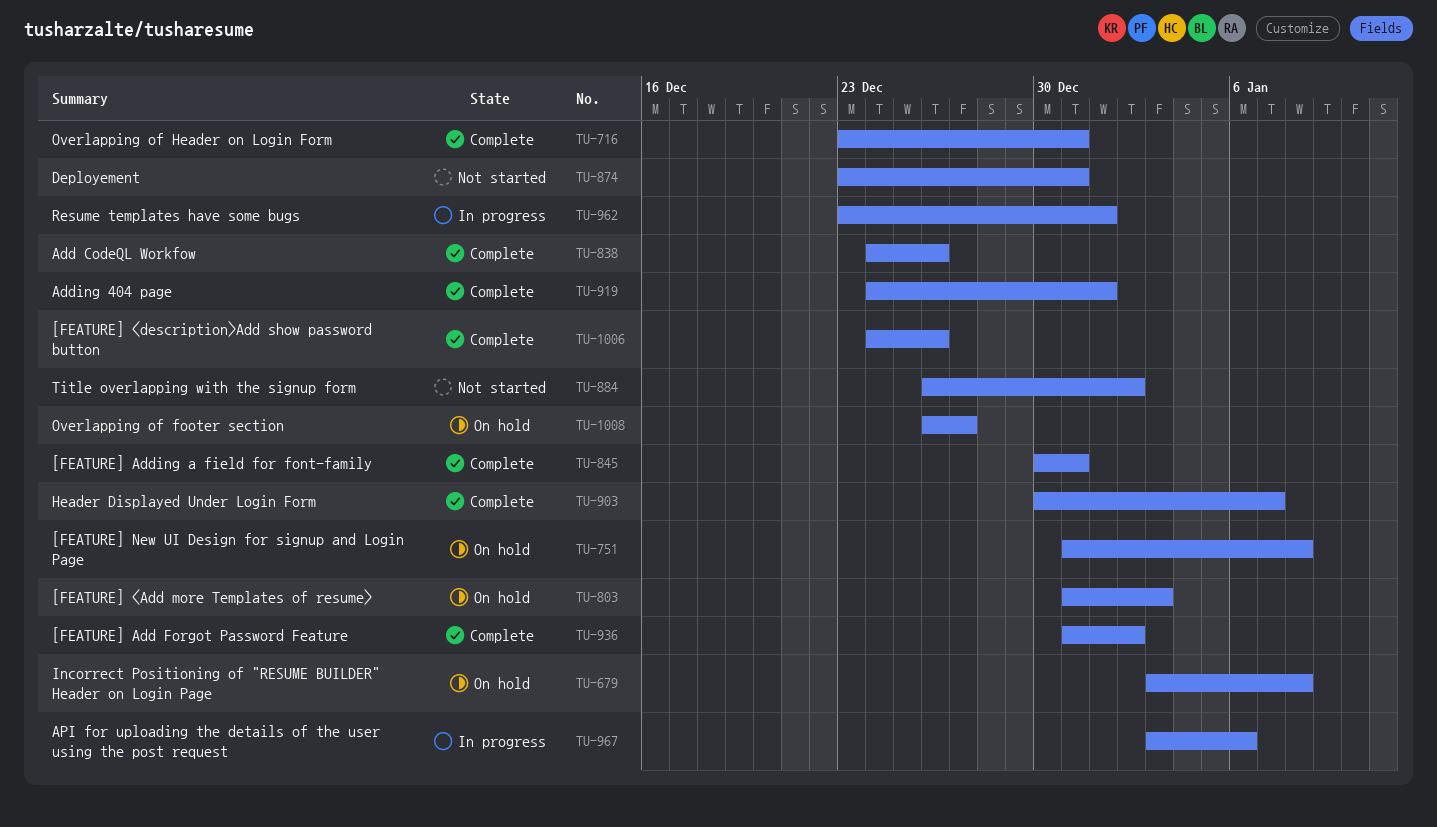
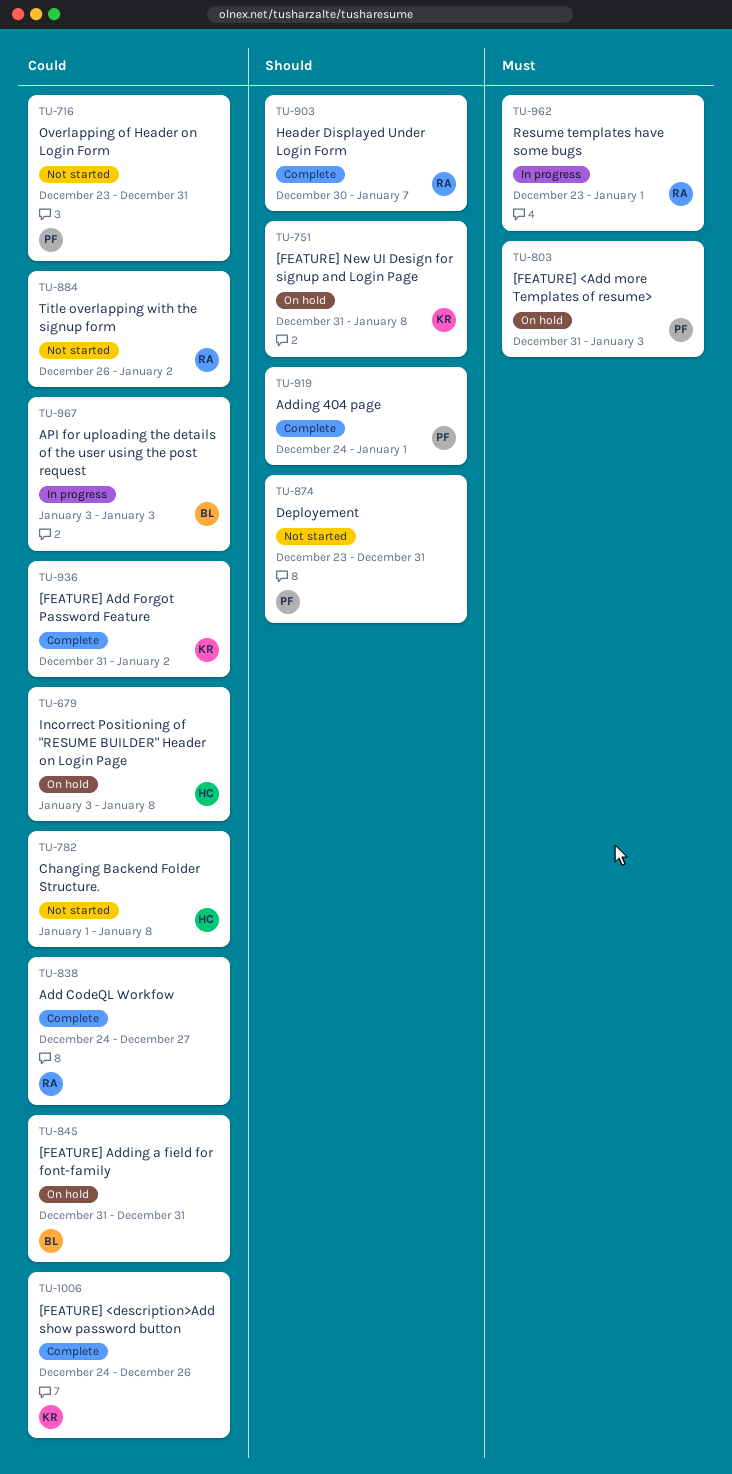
TU-716, status: Complete -> Not started
TU-782: none -> present
TU-838, due: Dec 26 -> Dec 27
TU-845, status: Complete -> On hold
TU-845, start: Dec 30 -> Dec 31
TU-967, due: Jan 6 -> Jan 3
TU-1008: present -> none

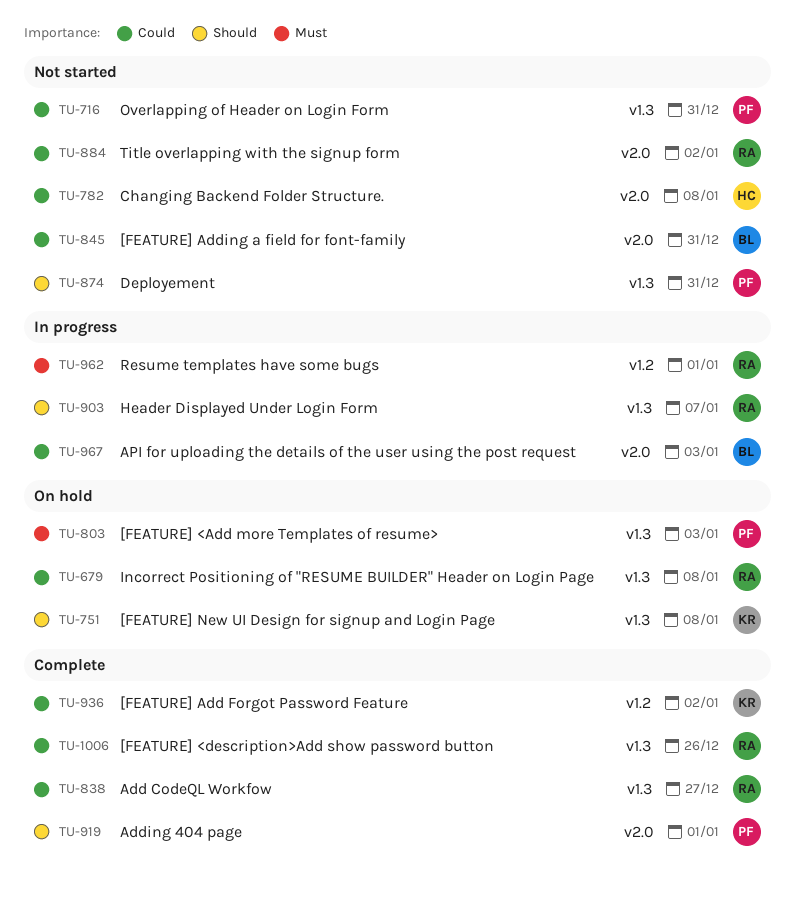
TU-679, owner: HC -> RA
TU-845, status: On hold -> Not started
TU-903, status: Complete -> In progress
TU-1006, owner: KR -> RA

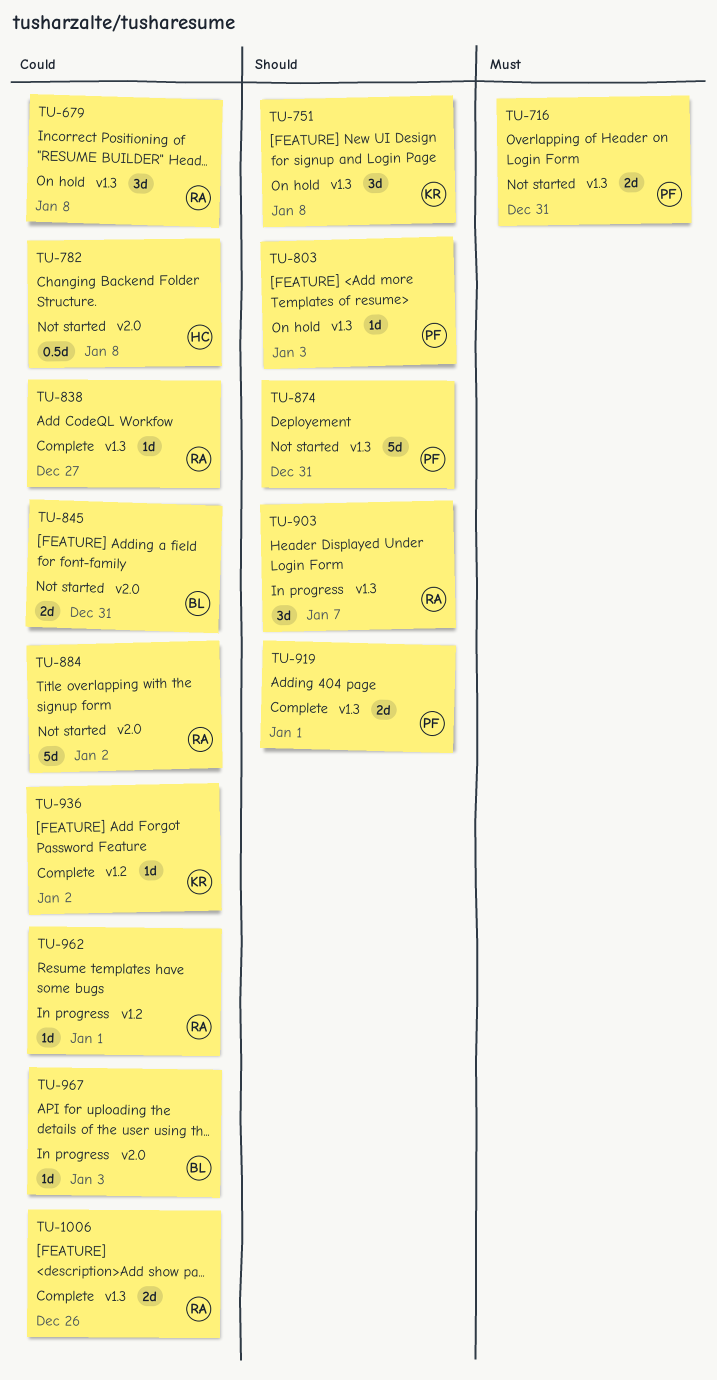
TU-716, priority: Could -> Must
TU-803, priority: Must -> Should
TU-919, label: v2.0 -> v1.3
TU-962, priority: Must -> Could

